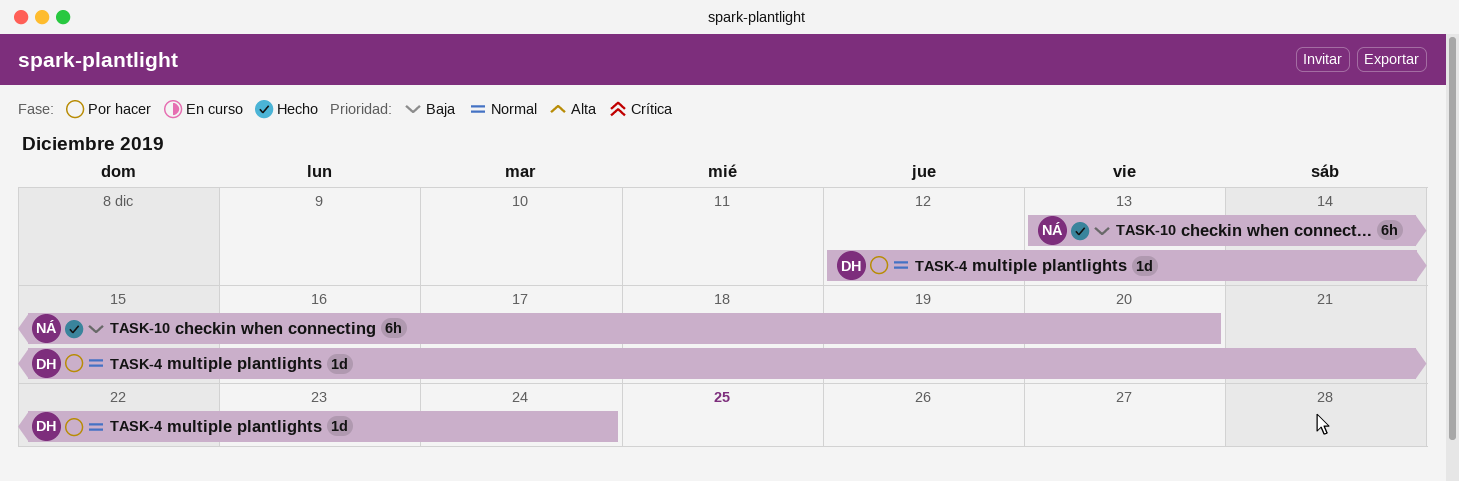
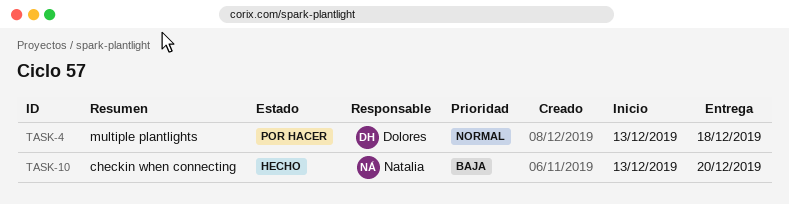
TASK-4, start: Dec 12 -> Dec 13
TASK-4, due: Dec 24 -> Dec 18

